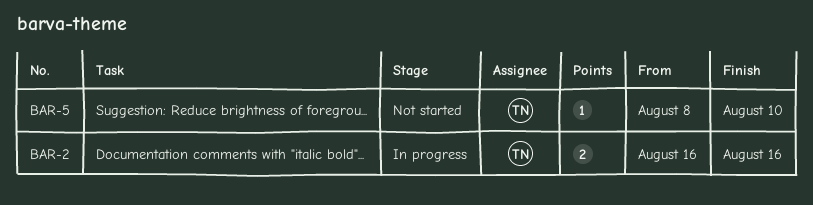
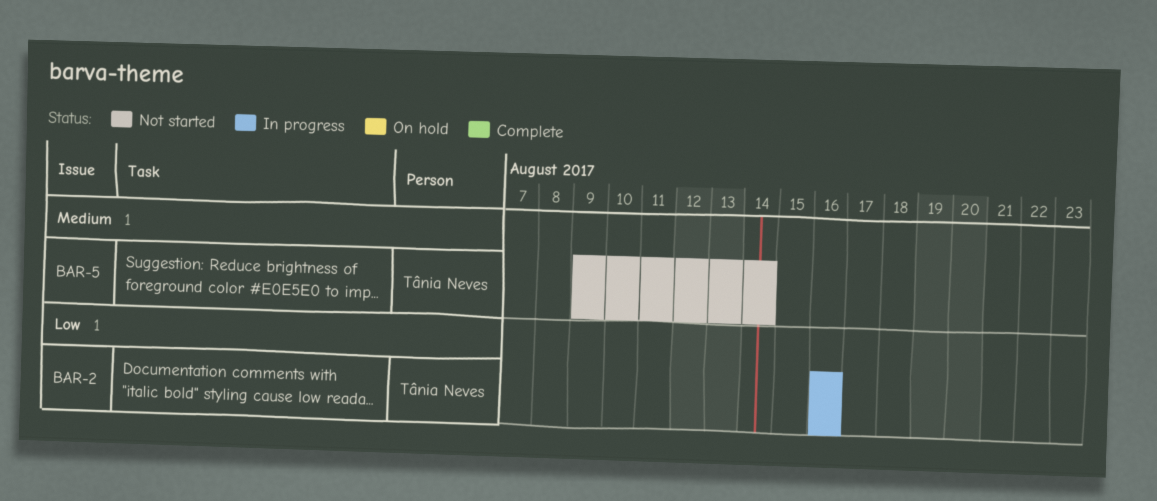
BAR-5, start: Aug 8 -> Aug 9
BAR-5, due: Aug 10 -> Aug 14

